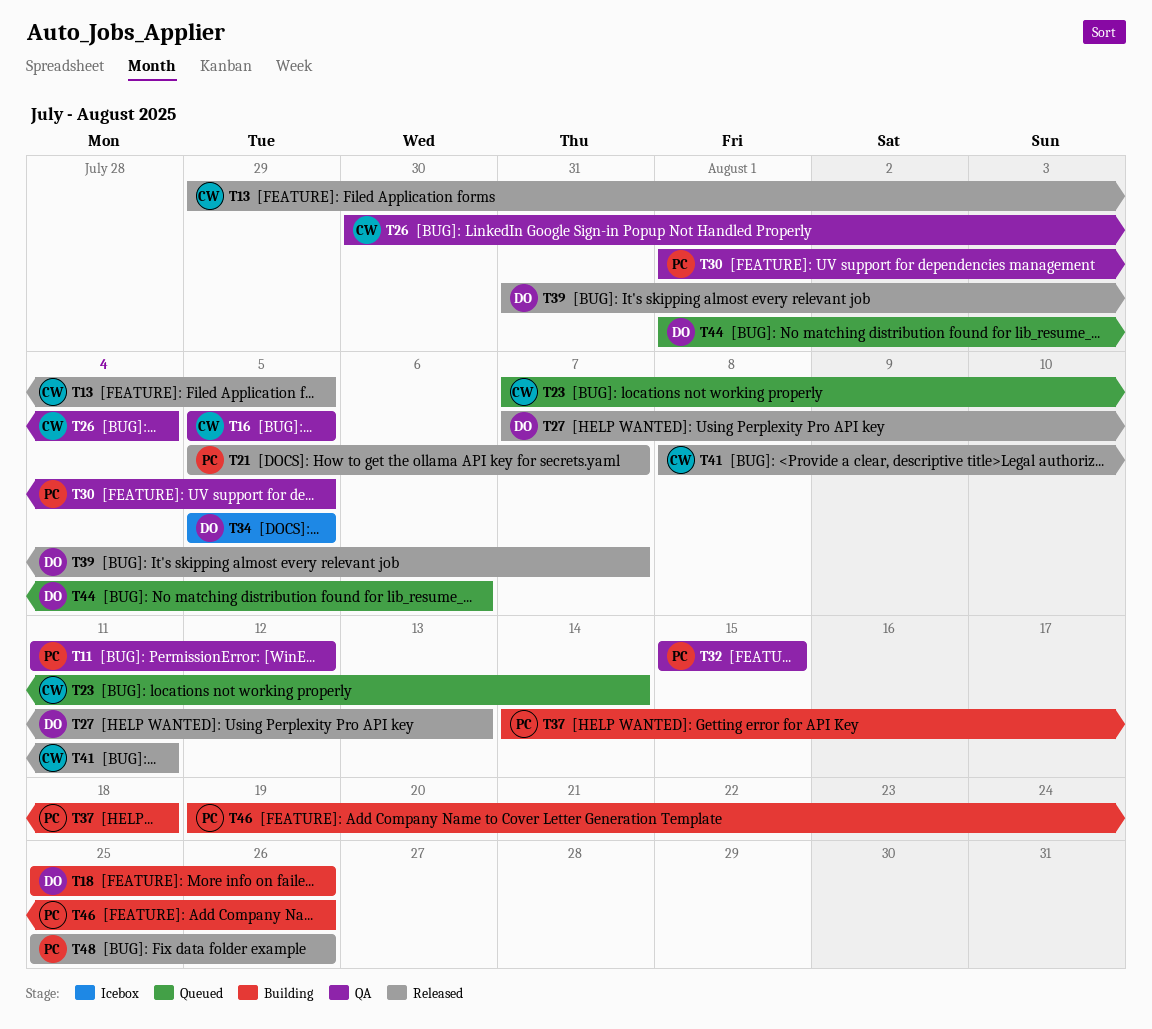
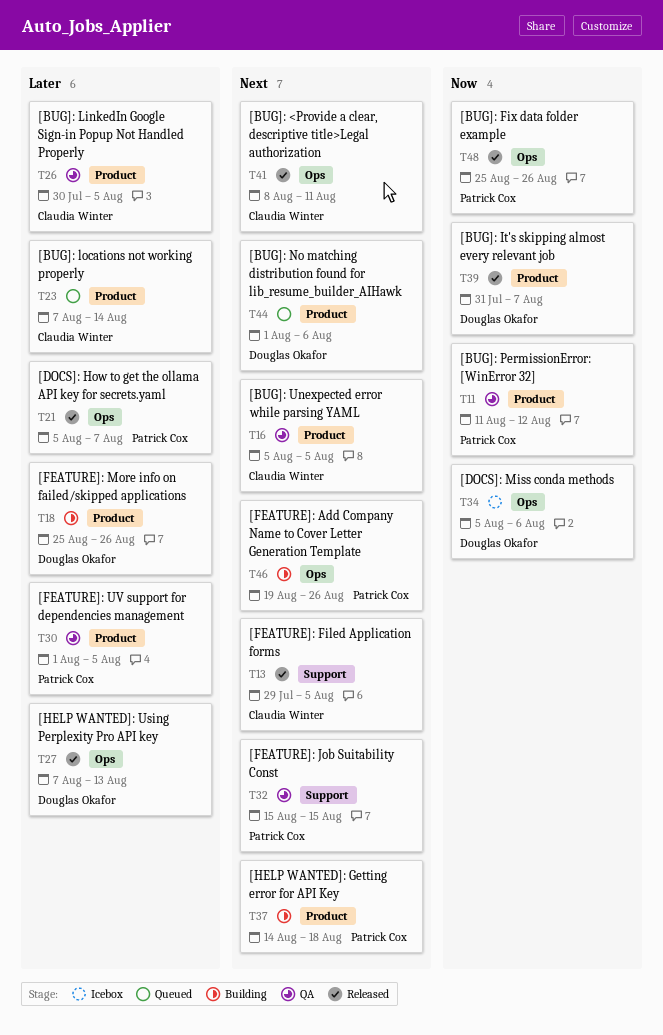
T26, due: Aug 4 -> Aug 5
T34, due: Aug 5 -> Aug 6

